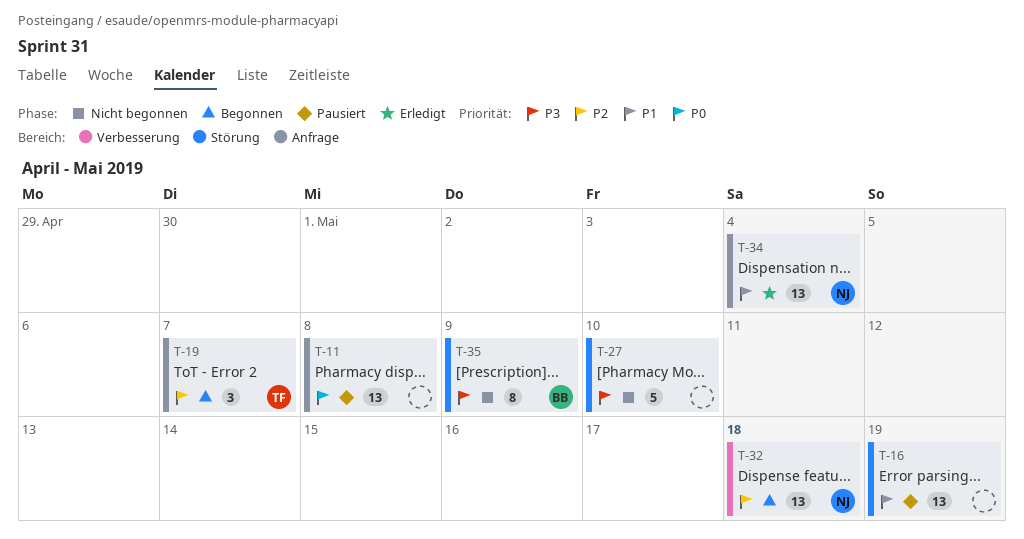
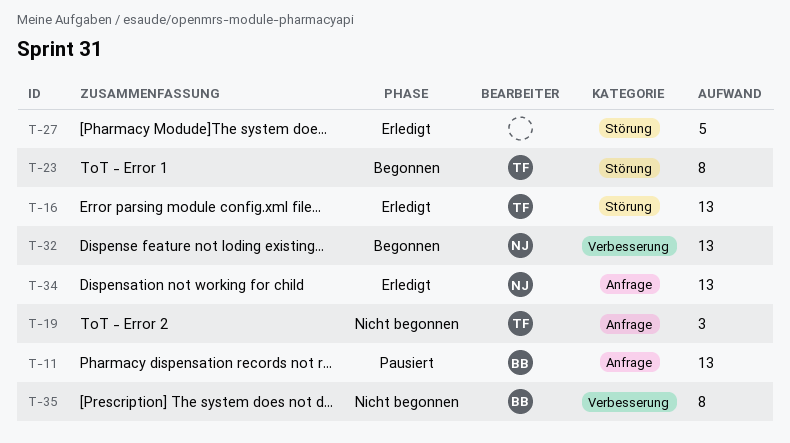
T-11, owner: none -> BB
T-16, status: Pausiert -> Erledigt
T-16, owner: none -> TF
T-19, status: Begonnen -> Nicht begonnen
T-23: none -> present
T-27, status: Nicht begonnen -> Erledigt
T-35, label: Störung -> Verbesserung

